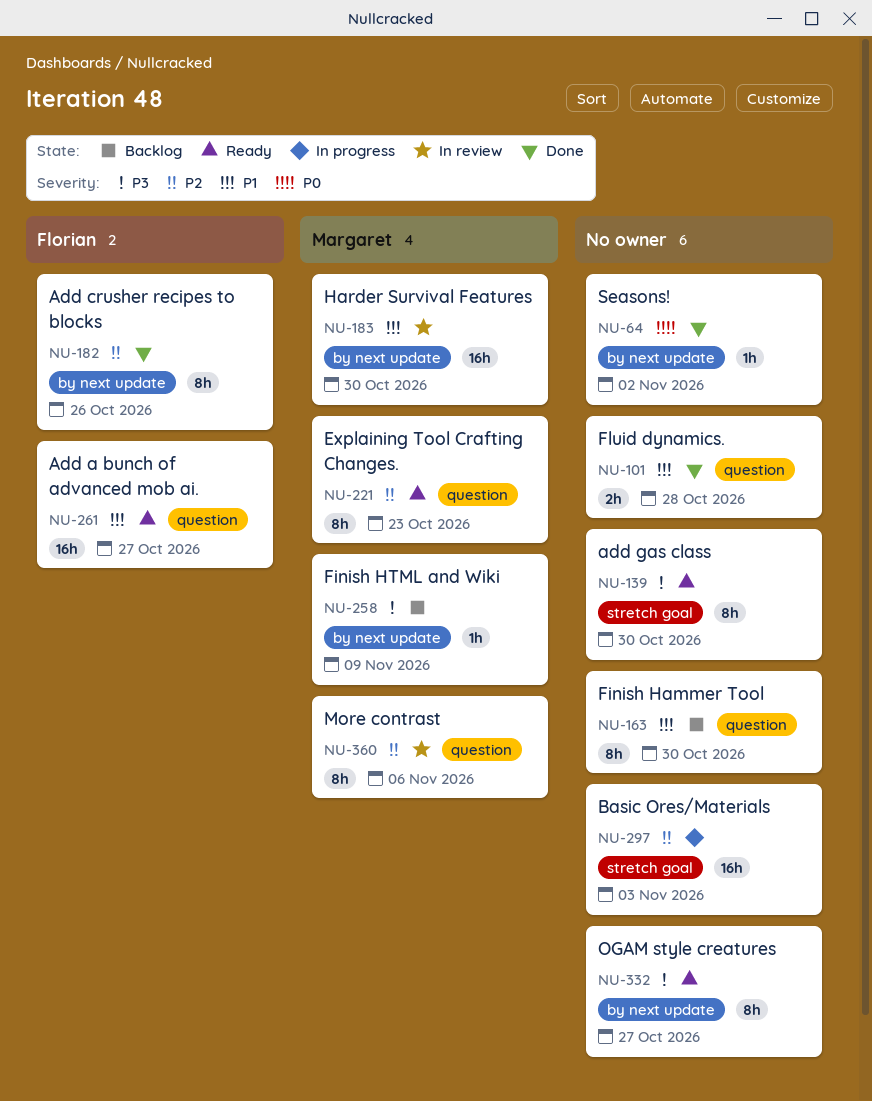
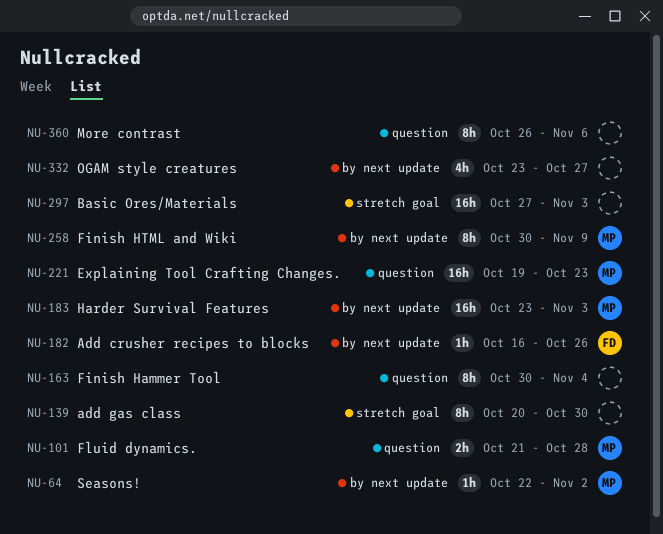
NU-64, owner: none -> Margaret
NU-101, owner: none -> Margaret
NU-163, due: Oct 30 -> Nov 4
NU-182, estimate: 8h -> 1h
NU-183, due: Oct 30 -> Nov 3
NU-221, estimate: 8h -> 16h
NU-258, estimate: 1h -> 8h
NU-261: present -> none
NU-332, estimate: 8h -> 4h
NU-360, owner: Margaret -> none

